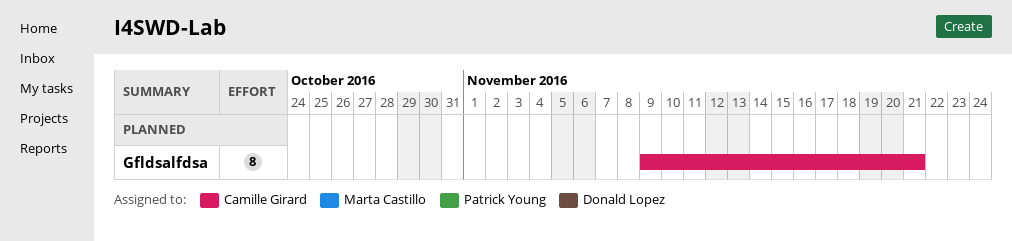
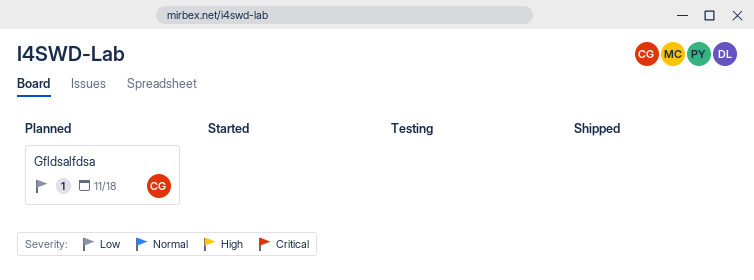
Gfldsalfdsa, estimate: 8 -> 1
Gfldsalfdsa, due: Nov 21 -> Nov 18

